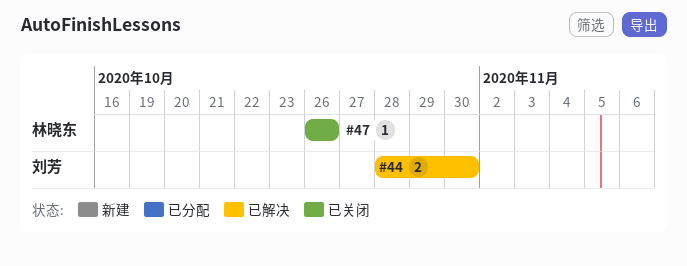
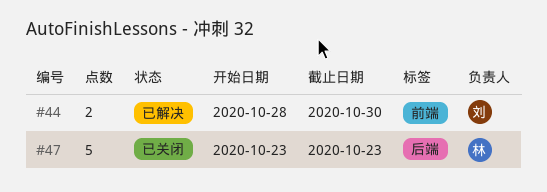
#47, estimate: 1 -> 5
#47, start: Oct 26 -> Oct 23
#47, due: Oct 26 -> Oct 23

